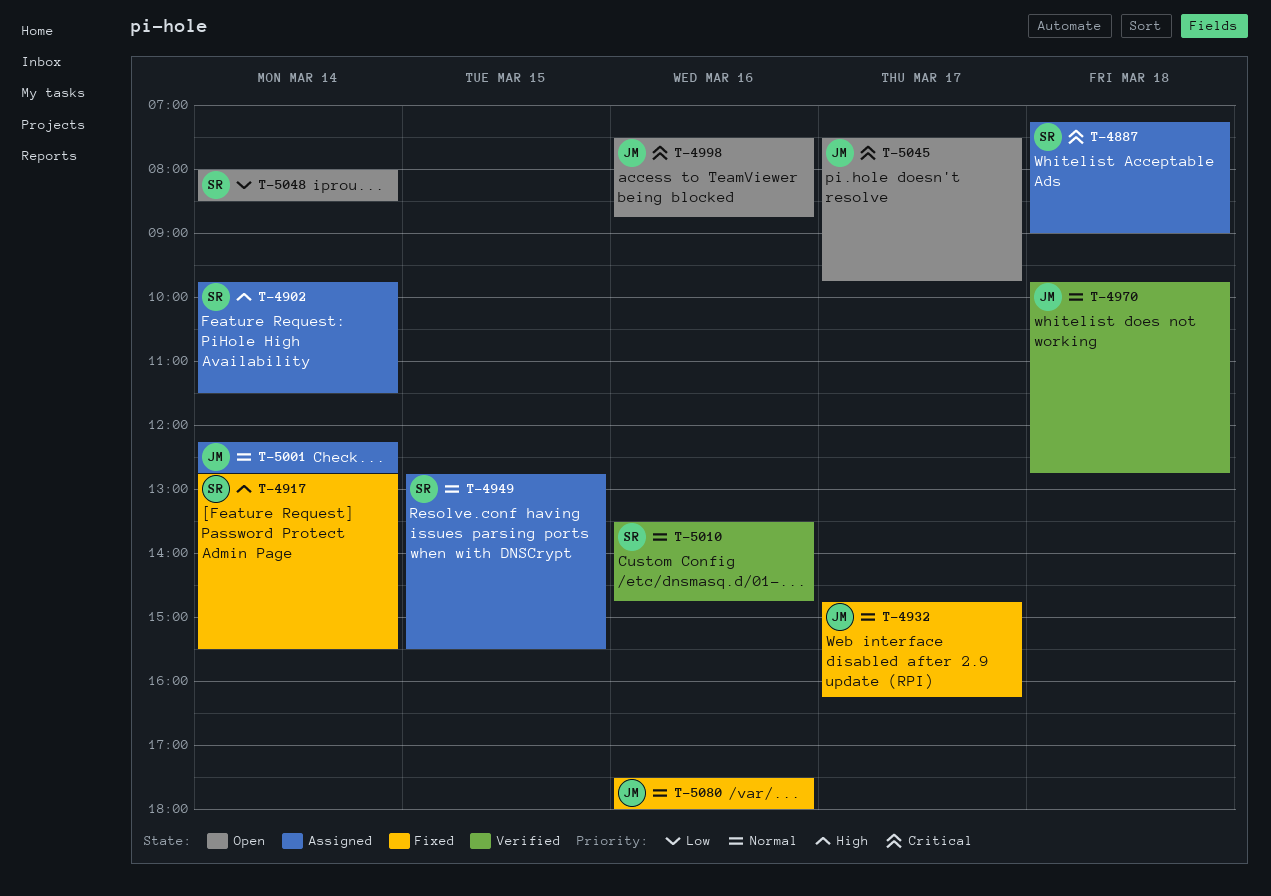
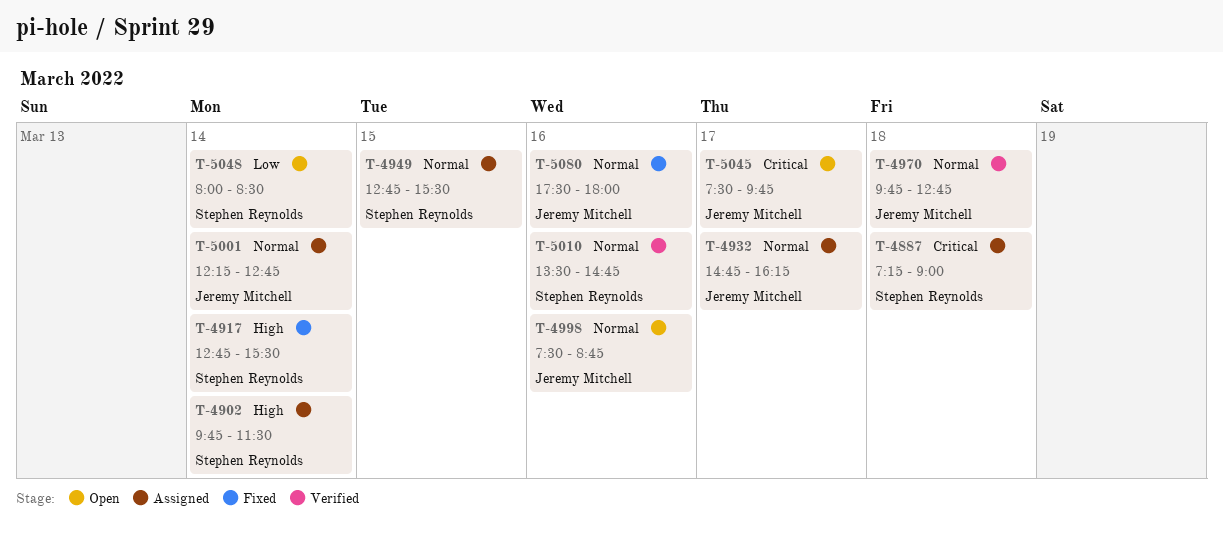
T-4932, status: Fixed -> Assigned
T-4998, priority: Critical -> Normal

